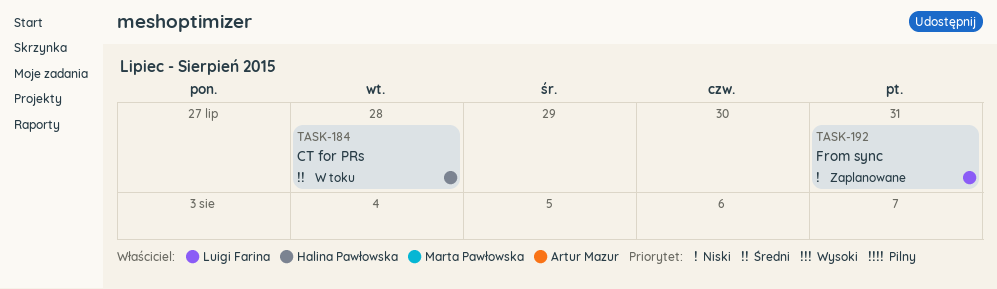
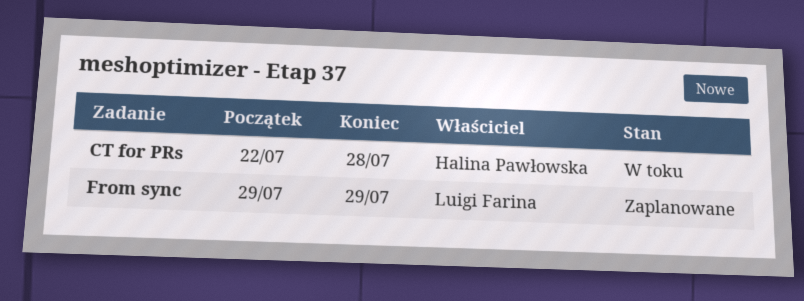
From sync, due: Jul 31 -> Jul 29

